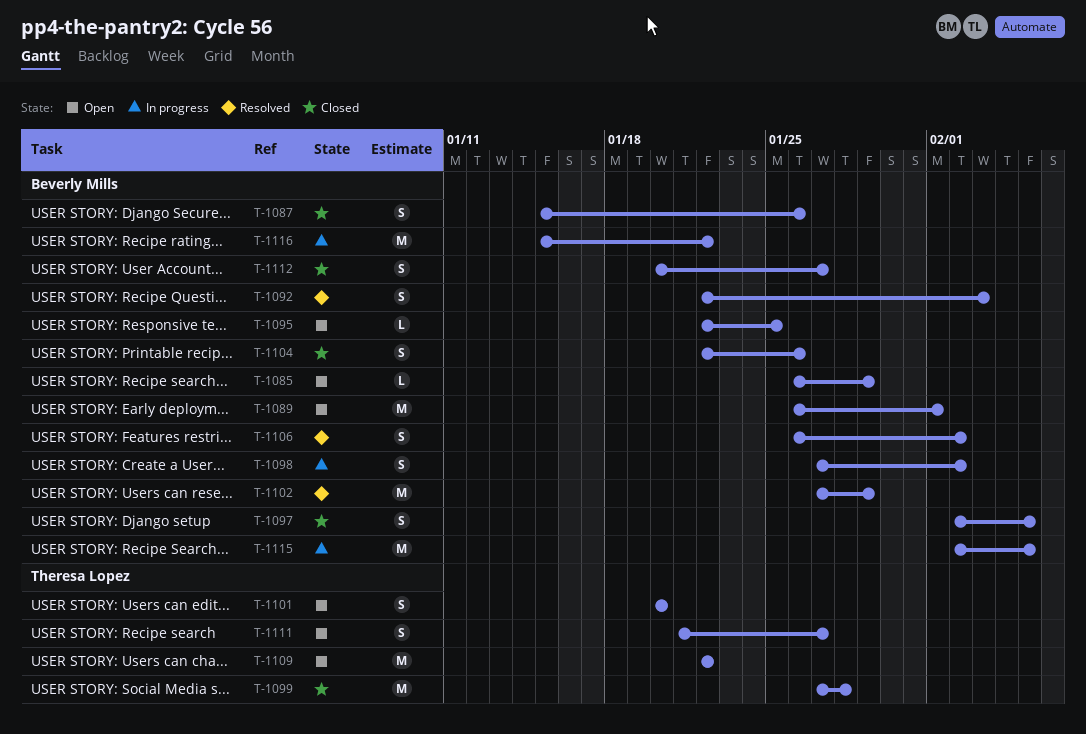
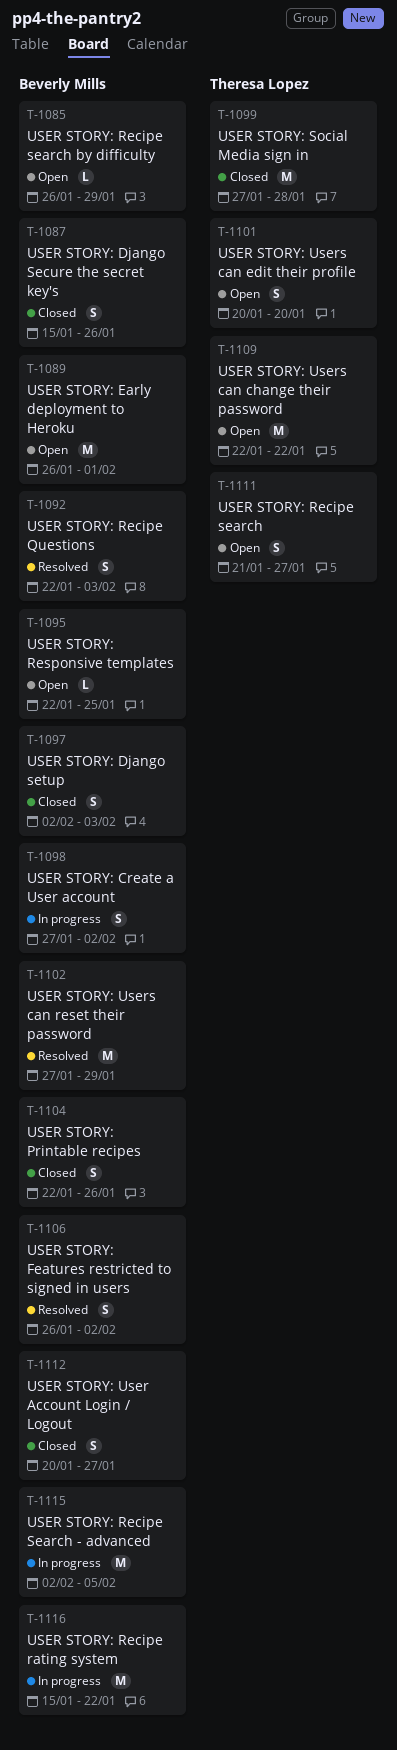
T-1097, due: Feb 5 -> Feb 3

